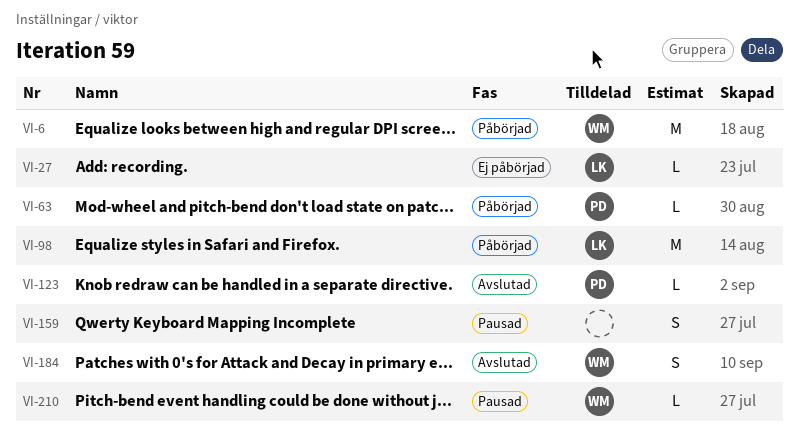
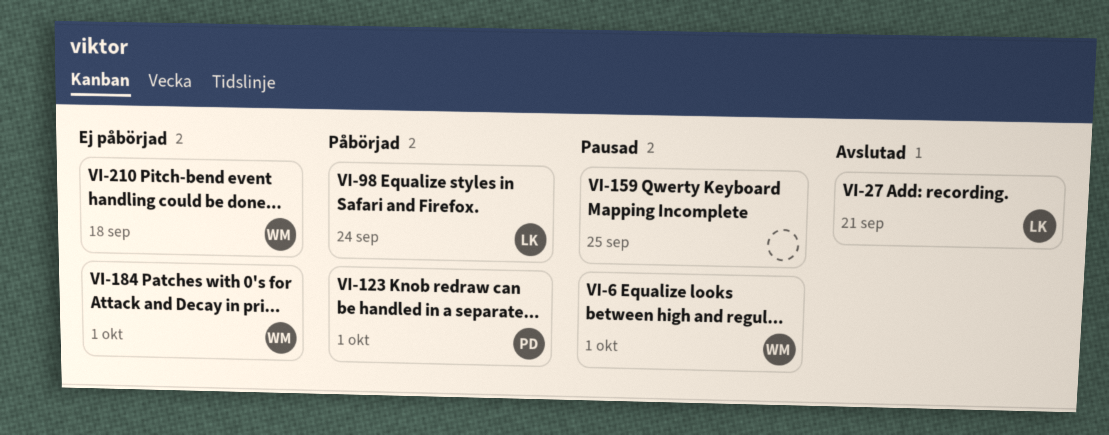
VI-6, status: Påbörjad -> Pausad
VI-27, status: Ej påbörjad -> Avslutad
VI-63: present -> none
VI-123, status: Avslutad -> Påbörjad
VI-184, status: Avslutad -> Ej påbörjad
VI-210, status: Pausad -> Ej påbörjad

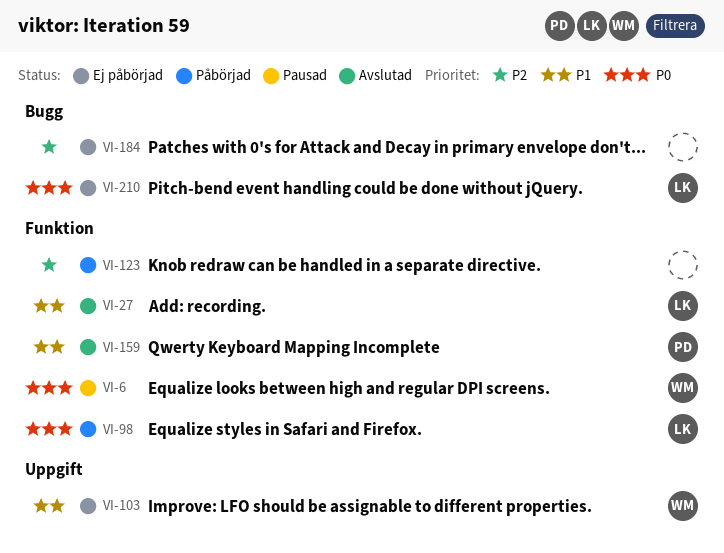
VI-103: none -> present
VI-123, owner: PD -> none
VI-159, status: Pausad -> Avslutad
VI-159, owner: none -> PD
VI-184, owner: WM -> none
VI-210, owner: WM -> LK

